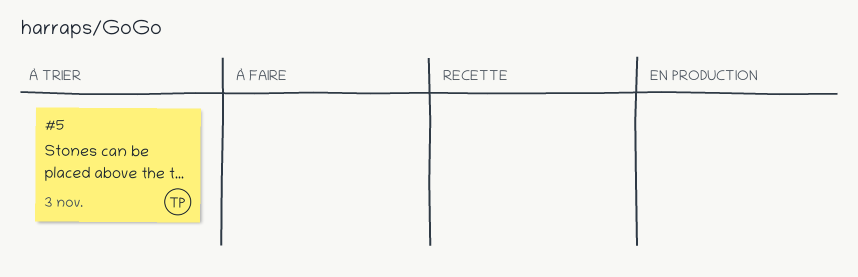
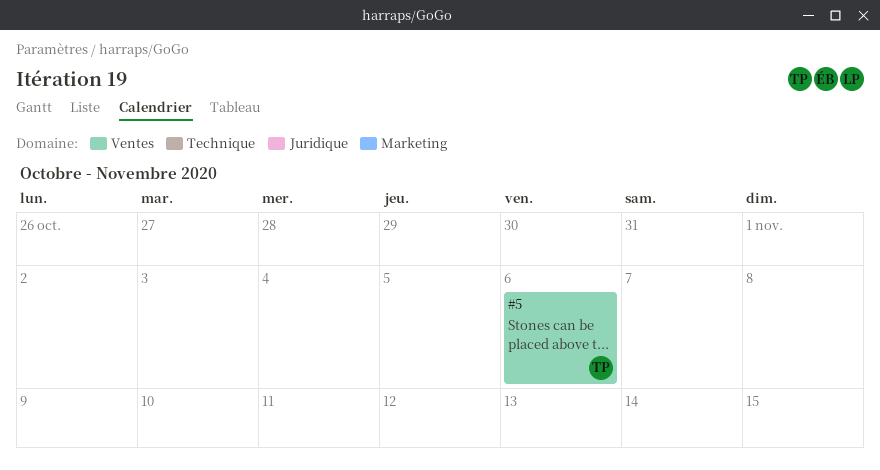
#5, due: Nov 3 -> Nov 6

